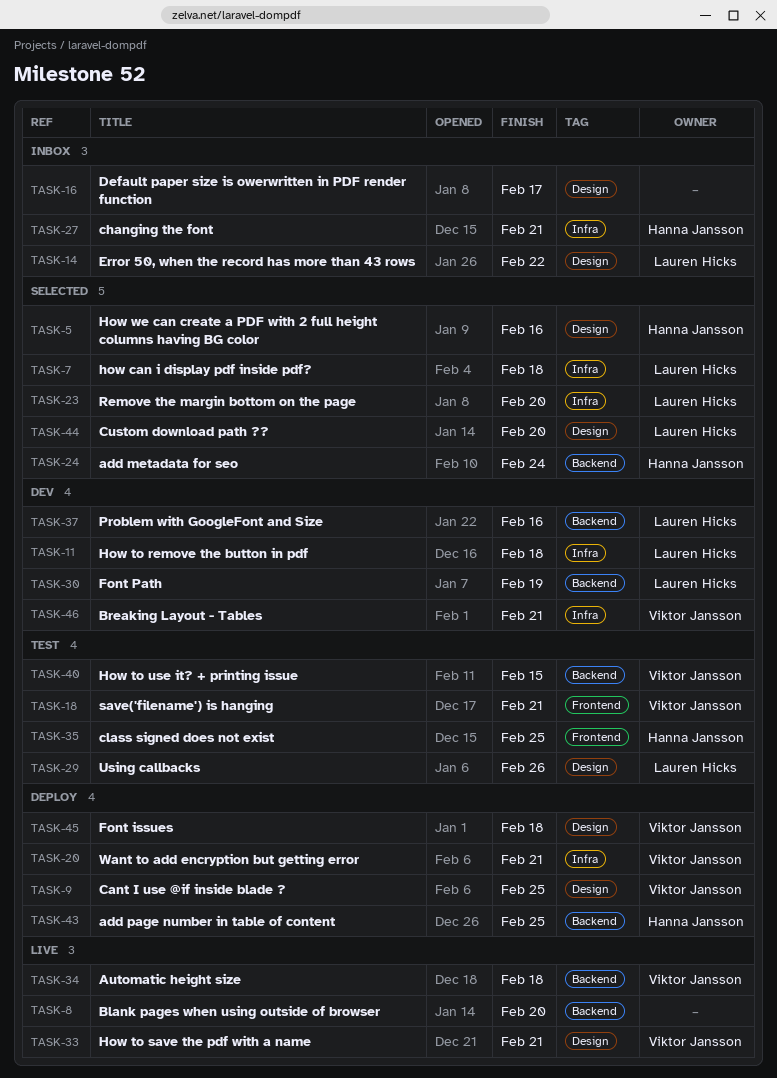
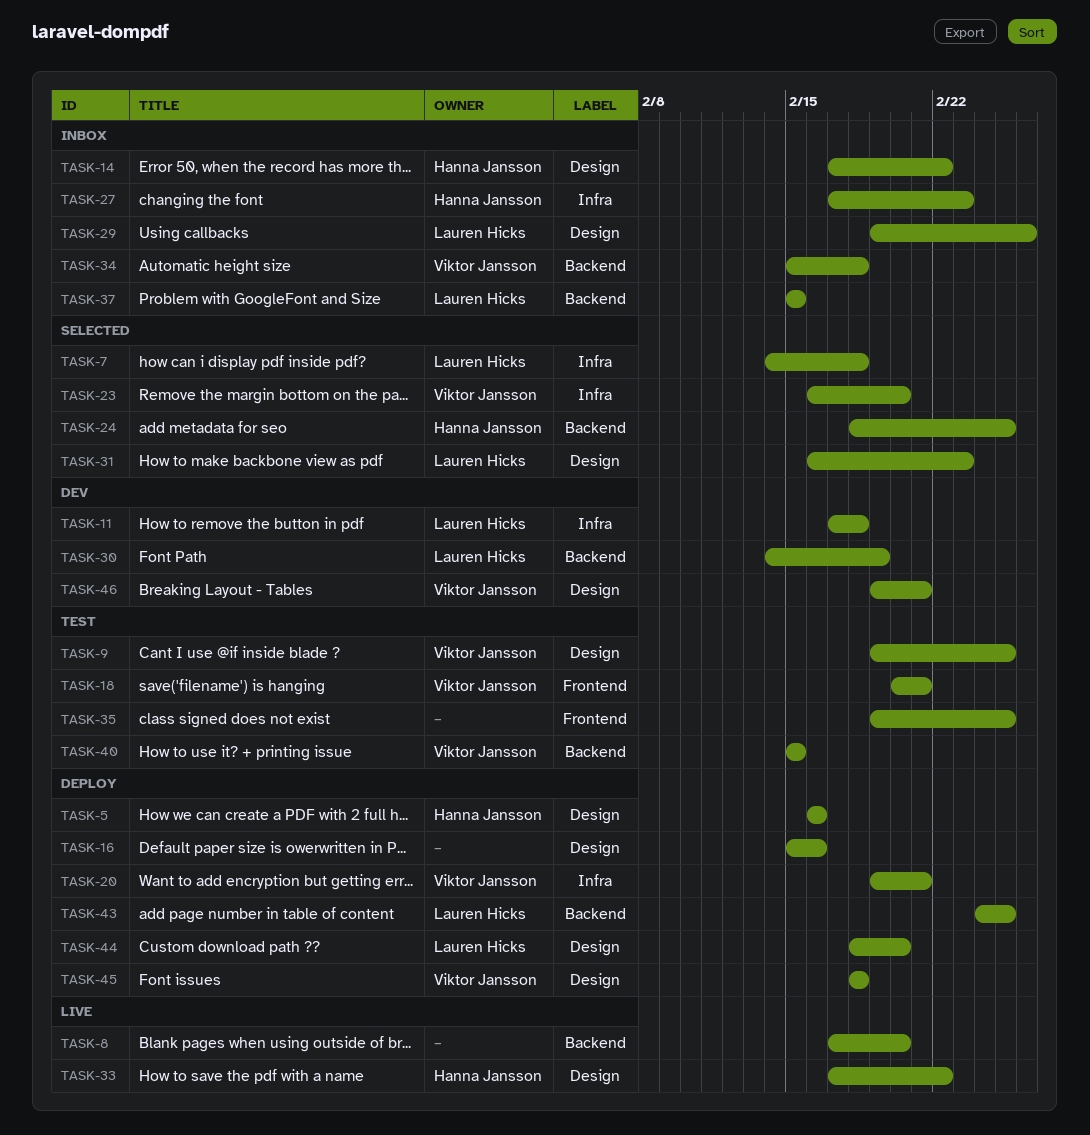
TASK-5, status: Selected -> Deploy
TASK-9, status: Deploy -> Test
TASK-14, owner: Lauren Hicks -> Hanna Jansson
TASK-16, status: Inbox -> Deploy
TASK-16, due: Feb 17 -> Feb 16
TASK-23, owner: Lauren Hicks -> Viktor Jansson
TASK-24, due: Feb 24 -> Feb 25
TASK-27, due: Feb 21 -> Feb 23
TASK-29, status: Test -> Inbox
TASK-31: none -> present
TASK-33, owner: Viktor Jansson -> Hanna Jansson
TASK-33, due: Feb 21 -> Feb 22
TASK-34, status: Live -> Inbox
TASK-35, owner: Hanna Jansson -> none
TASK-37, status: Dev -> Inbox
TASK-37, due: Feb 16 -> Feb 15
TASK-43, owner: Hanna Jansson -> Lauren Hicks
TASK-44, status: Selected -> Deploy
TASK-46, label: Infra -> Design

